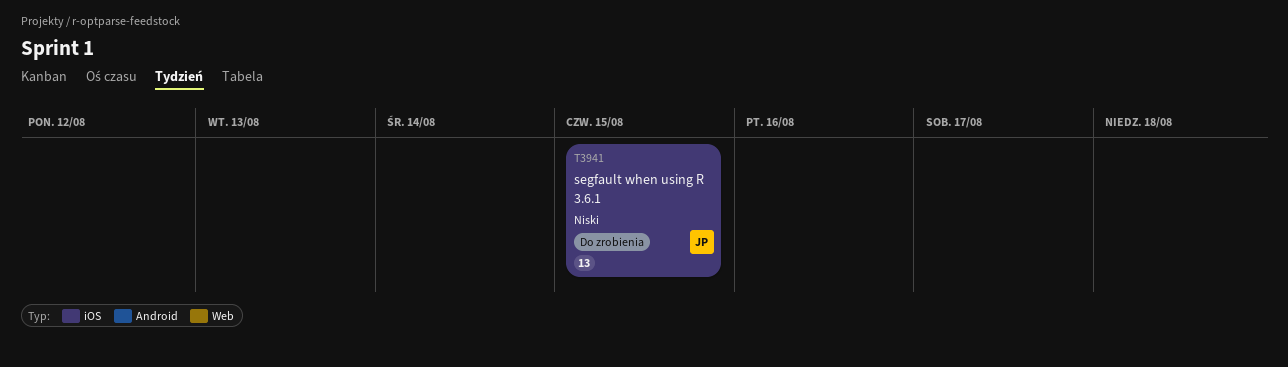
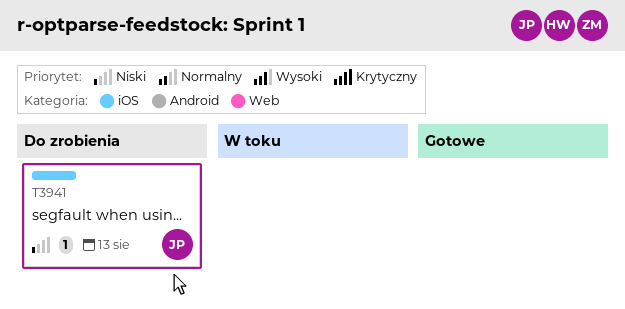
T3941, estimate: 13 -> 1
T3941, due: Aug 15 -> Aug 13

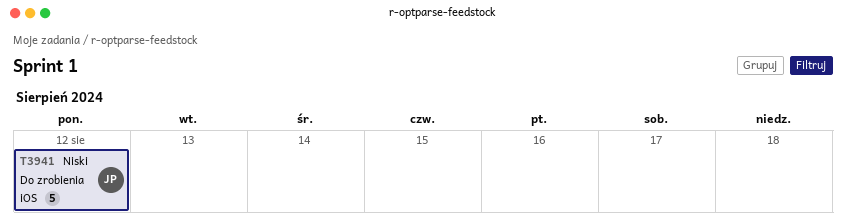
T3941, estimate: 1 -> 5
T3941, due: Aug 13 -> Aug 12

